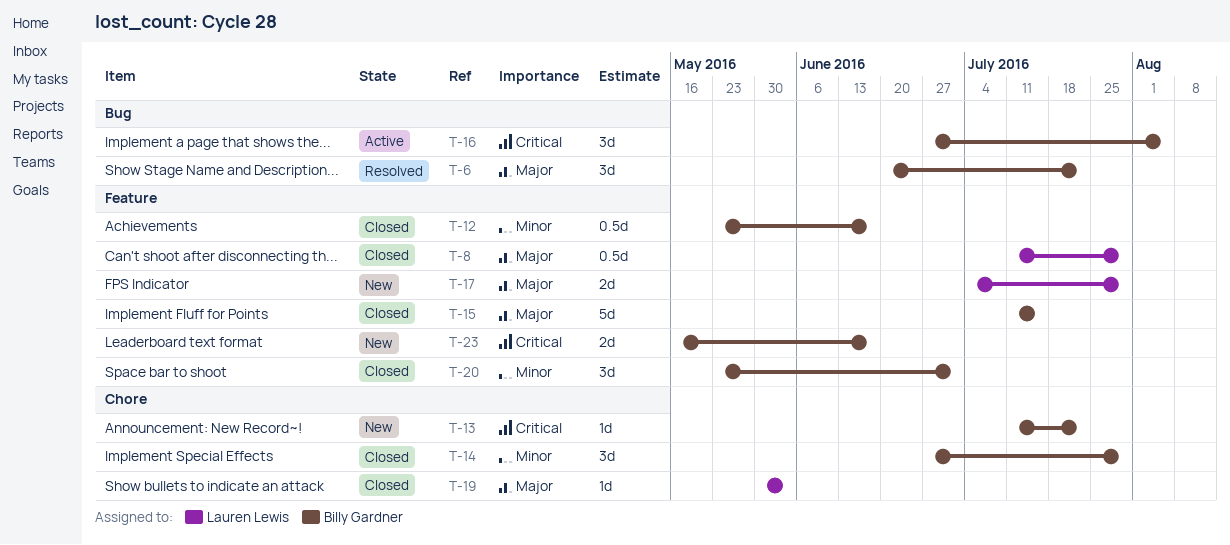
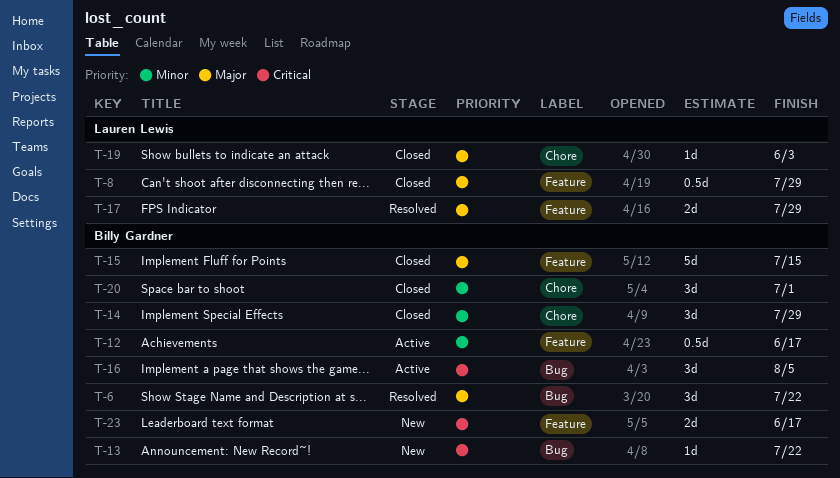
T-12, status: Closed -> Active
T-13, label: Chore -> Bug
T-17, status: New -> Resolved
T-20, label: Feature -> Chore

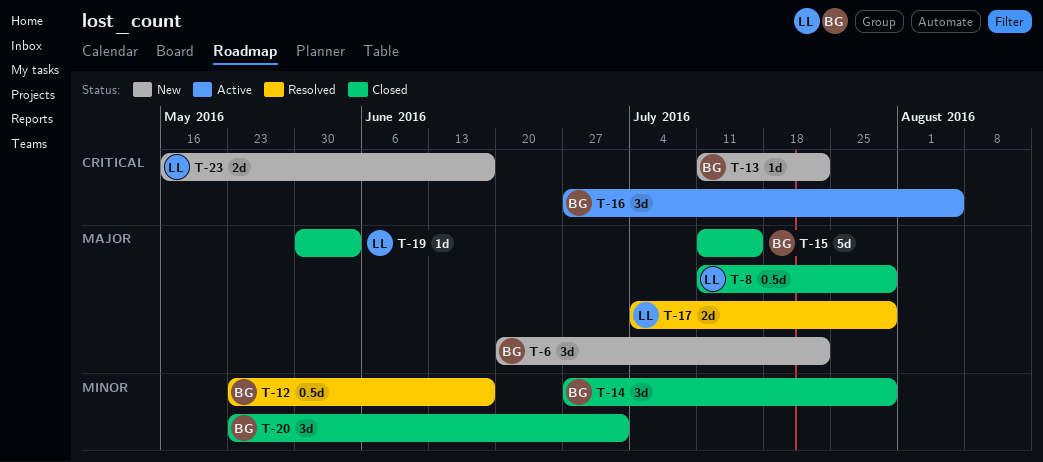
T-6, status: Resolved -> New
T-12, status: Active -> Resolved
T-23, owner: Billy Gardner -> Lauren Lewis

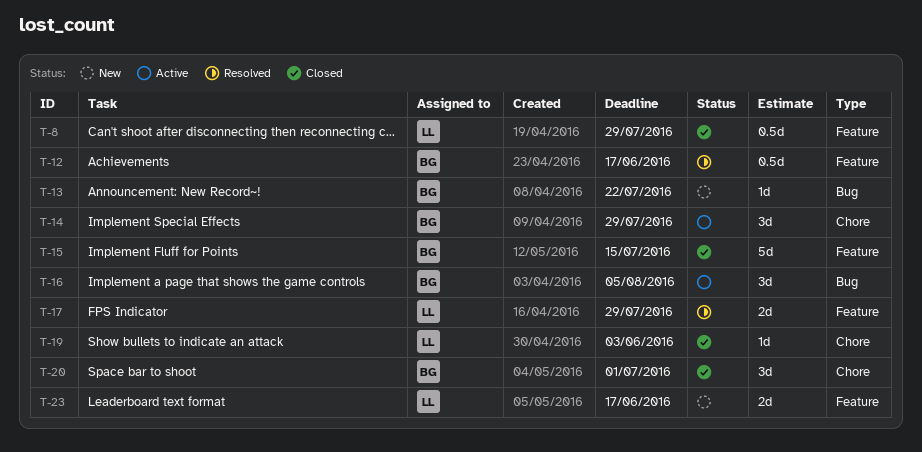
T-6: present -> none
T-14, status: Closed -> Active

